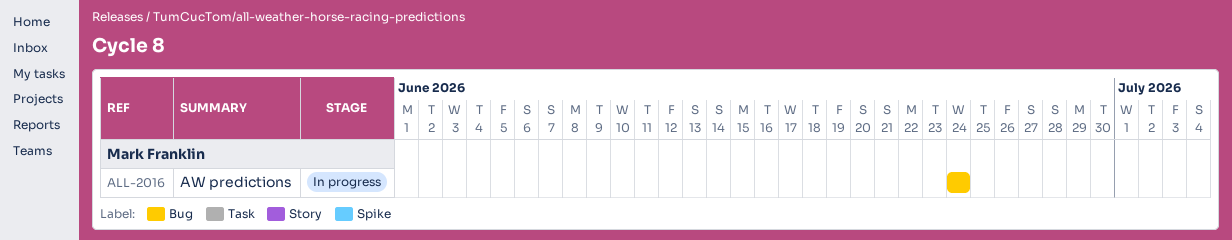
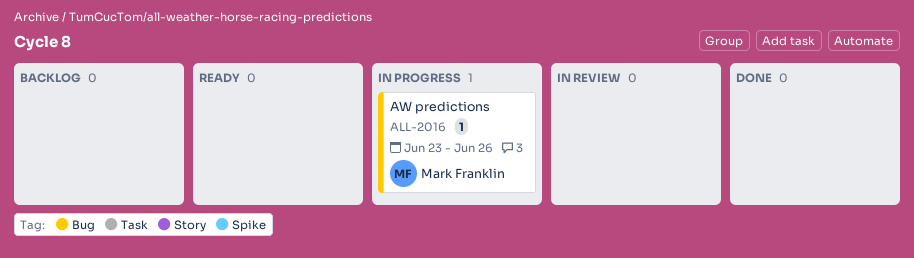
ALL-2016, start: Jun 24 -> Jun 23
ALL-2016, due: Jun 24 -> Jun 26

